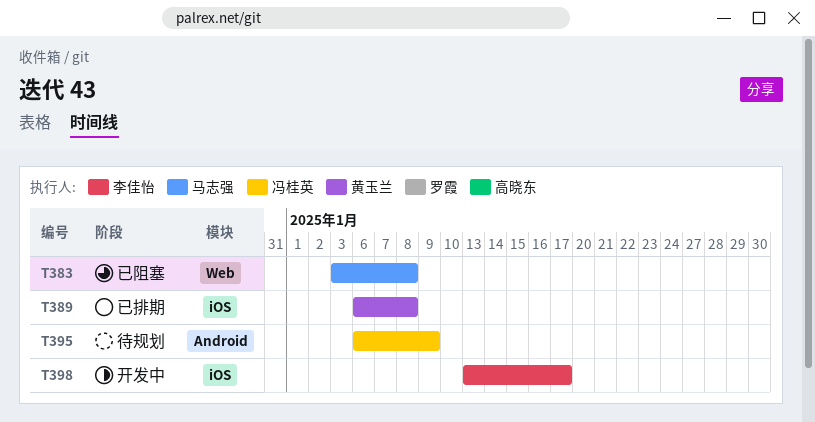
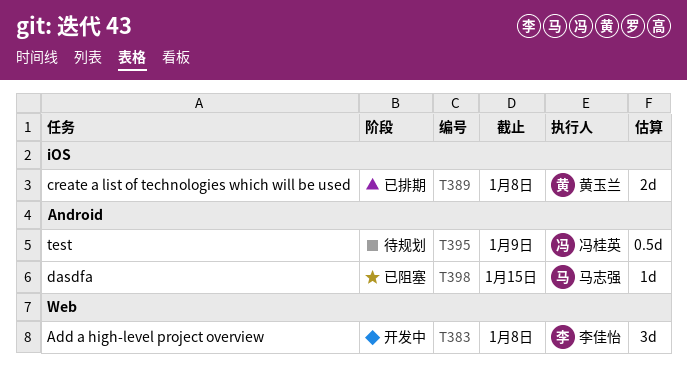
T383, status: 已阻塞 -> 开发中
T383, owner: 马志强 -> 李佳怡
T398, status: 开发中 -> 已阻塞
T398, owner: 李佳怡 -> 马志强
T398, label: iOS -> Android
T398, due: Jan 17 -> Jan 15

